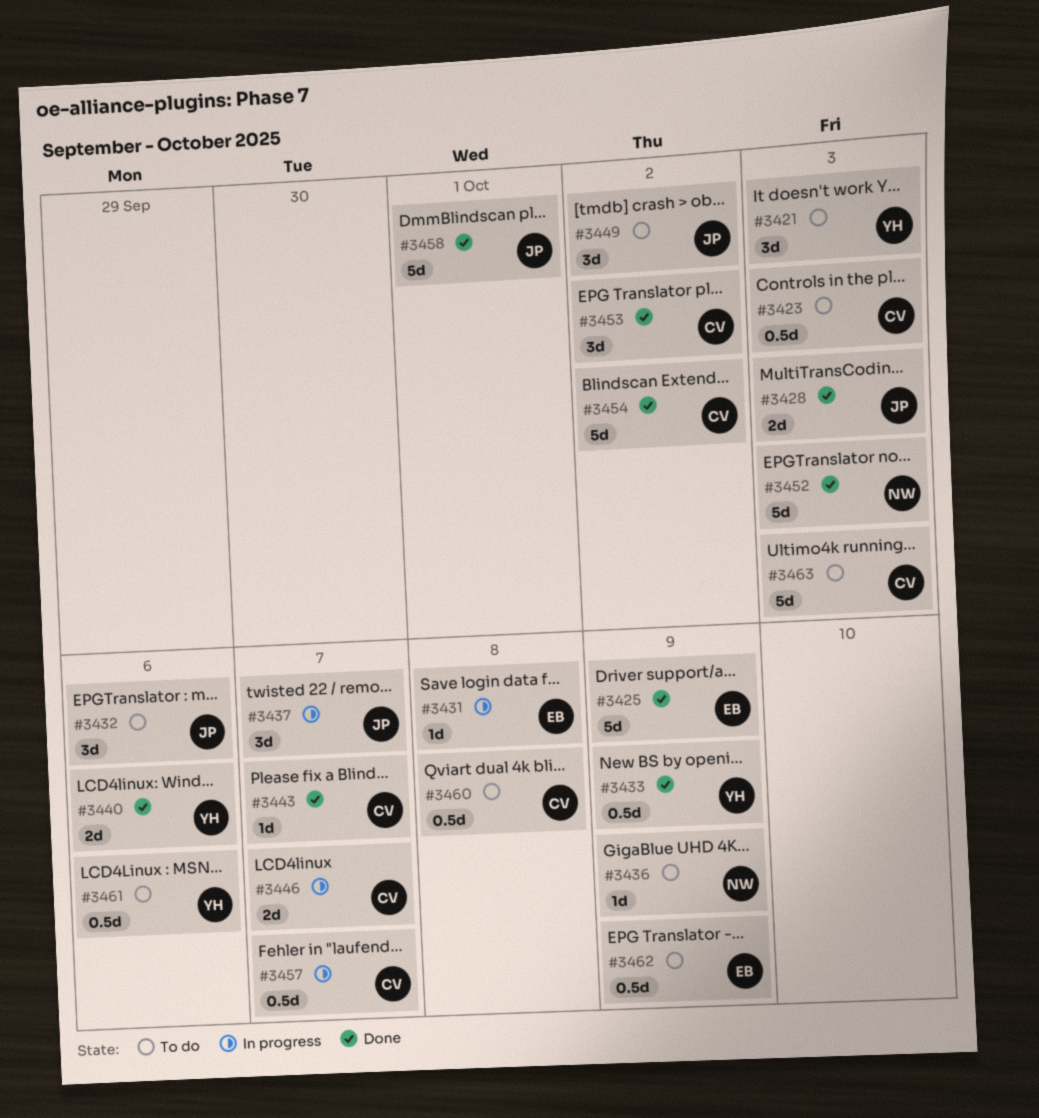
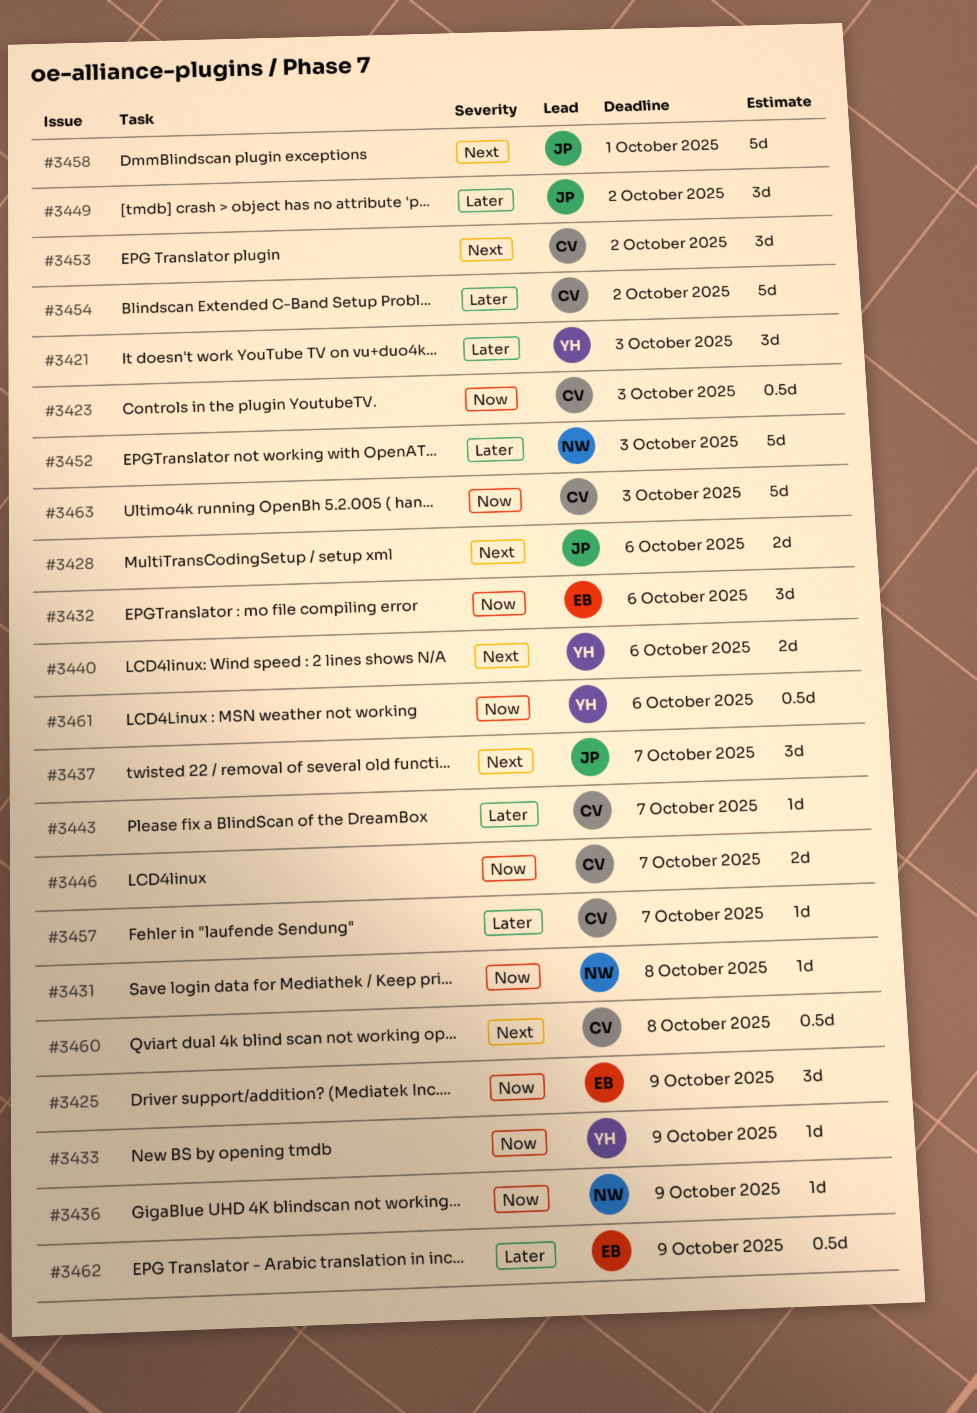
#3425, estimate: 5d -> 3d
#3428, due: Oct 3 -> Oct 6
#3431, owner: EB -> NW
#3432, owner: JP -> EB
#3433, estimate: 0.5d -> 1d
#3457, estimate: 0.5d -> 1d

